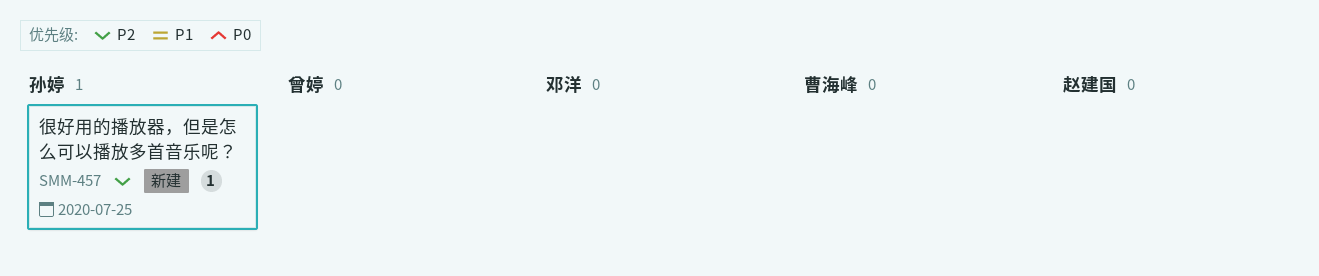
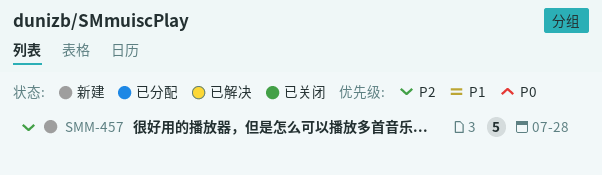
SMM-457, estimate: 1 -> 5
SMM-457, due: Jul 25 -> Jul 28

